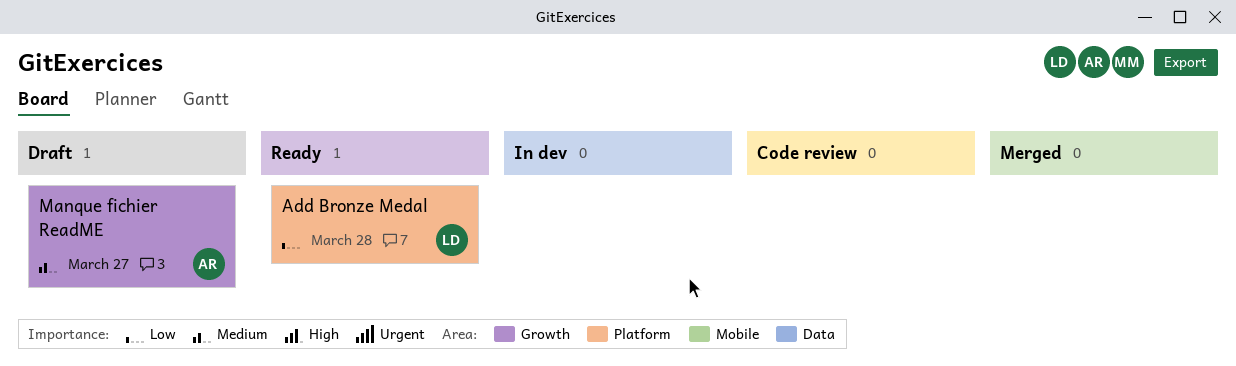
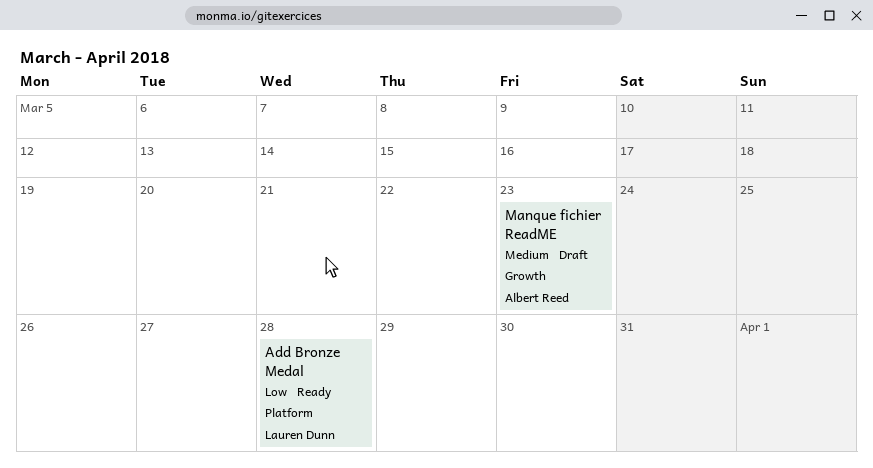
Manque fichier ReadME, due: Mar 27 -> Mar 23

